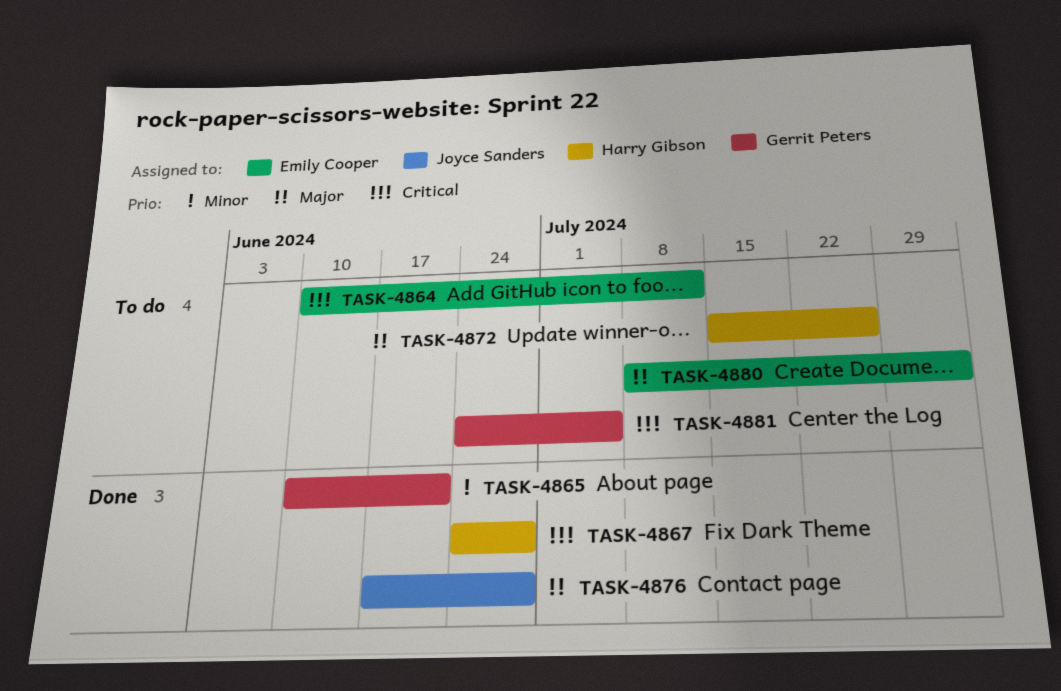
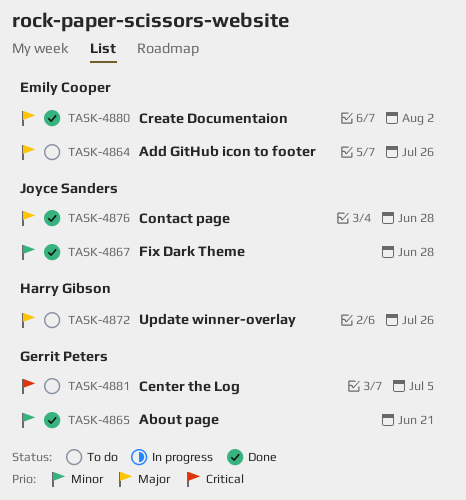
TASK-4864, priority: Critical -> Major
TASK-4864, due: Jul 12 -> Jul 26
TASK-4867, owner: Harry Gibson -> Joyce Sanders
TASK-4867, priority: Critical -> Minor
TASK-4880, status: To do -> Done

